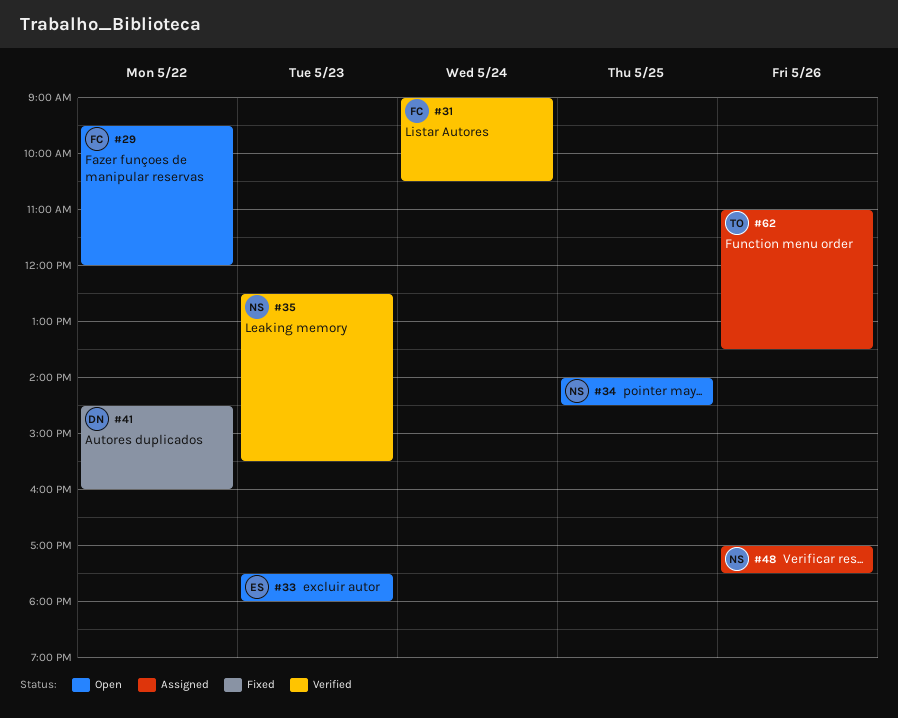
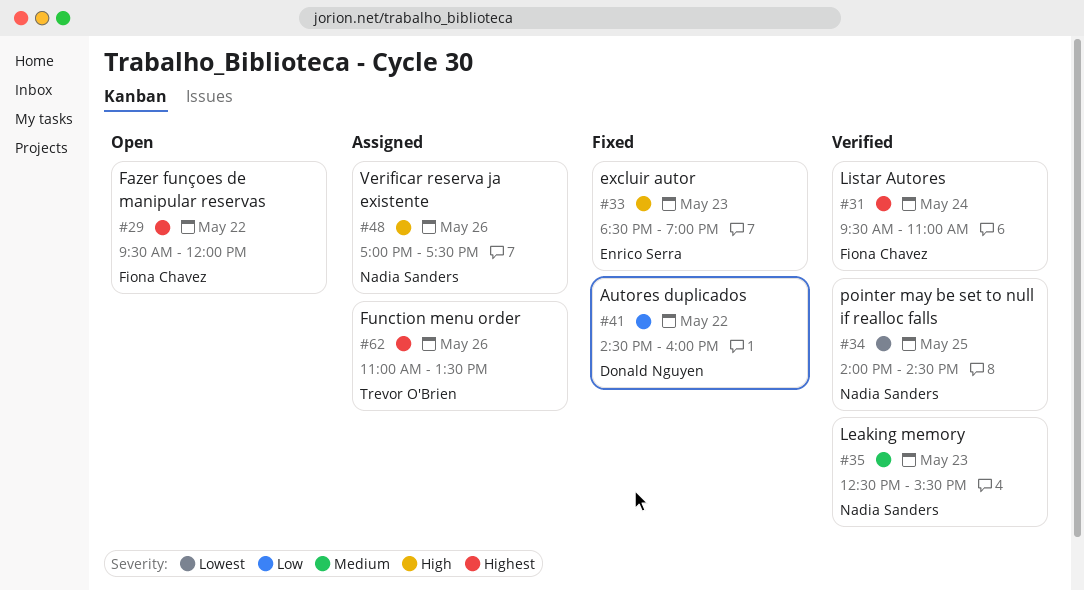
#31, begins: 09:00 -> 09:30
#31, ends: 10:30 -> 11:00
#33, status: Open -> Fixed
#33, begins: 17:30 -> 18:30
#33, ends: 18:00 -> 19:00
#34, status: Open -> Verified

